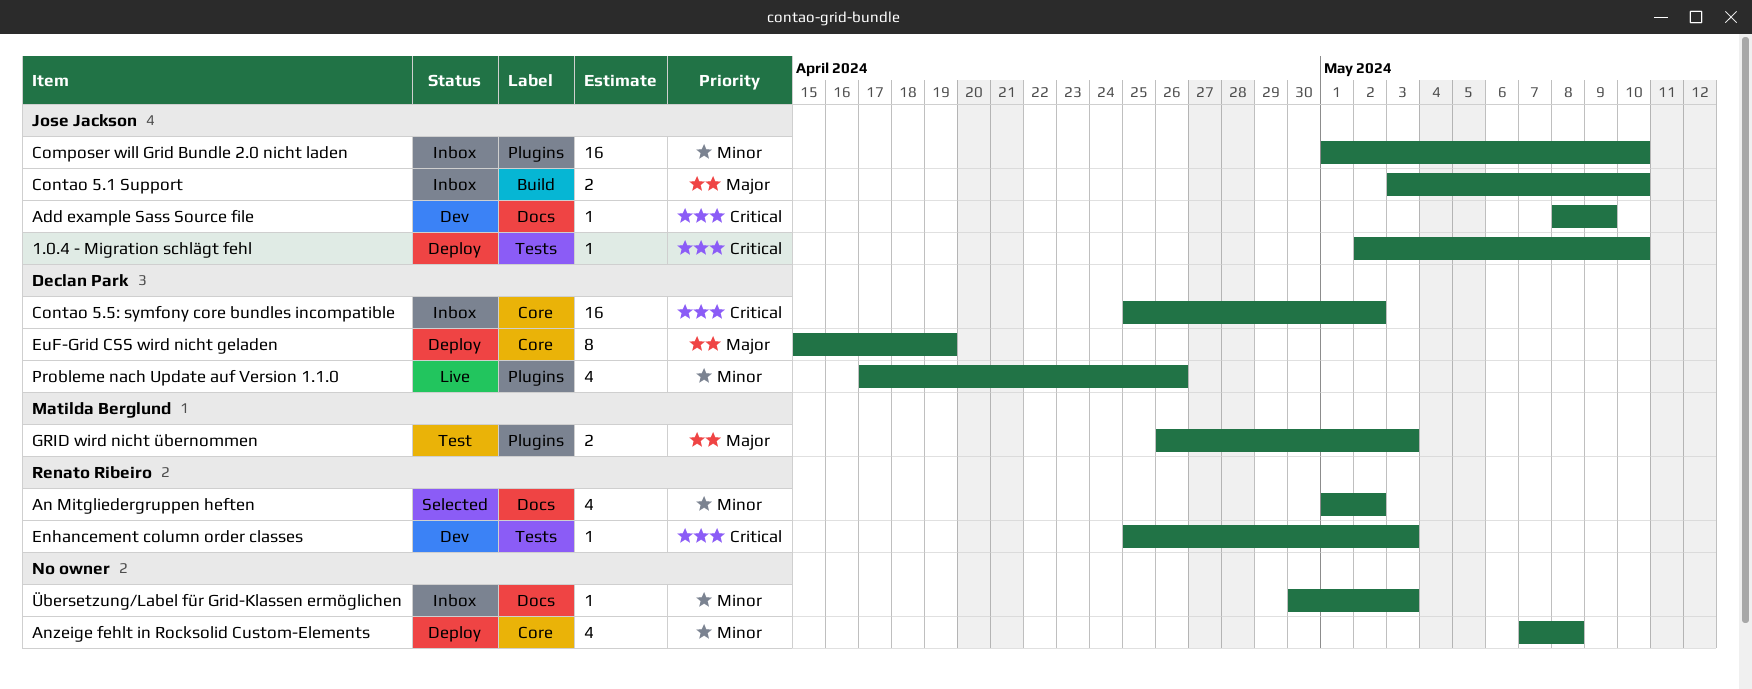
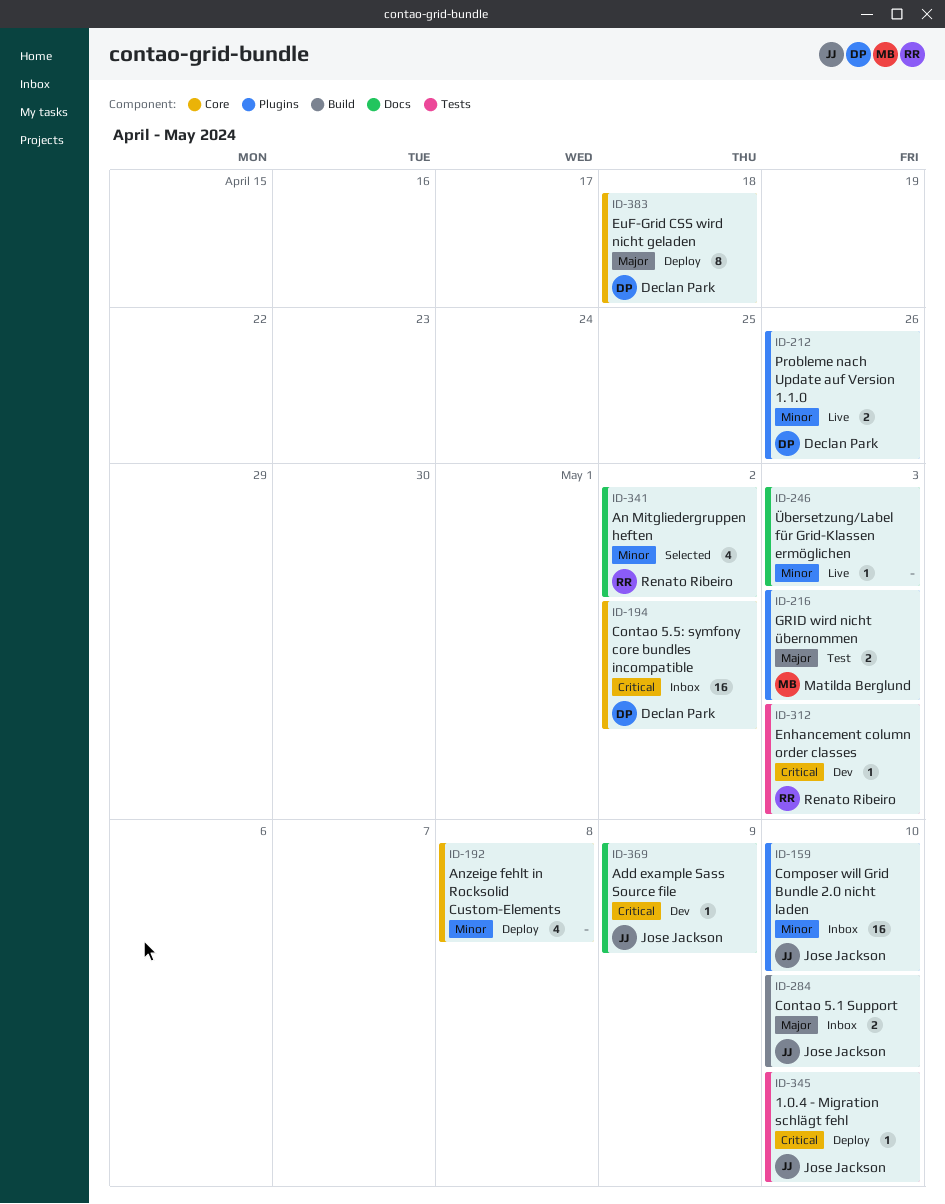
EuF-Grid CSS wird nicht geladen, due: Apr 19 -> Apr 18
Probleme nach Update auf Version 1.1.0, estimate: 4 -> 2
Übersetzung/Label für Grid-Klassen ermöglichen, status: Inbox -> Live

